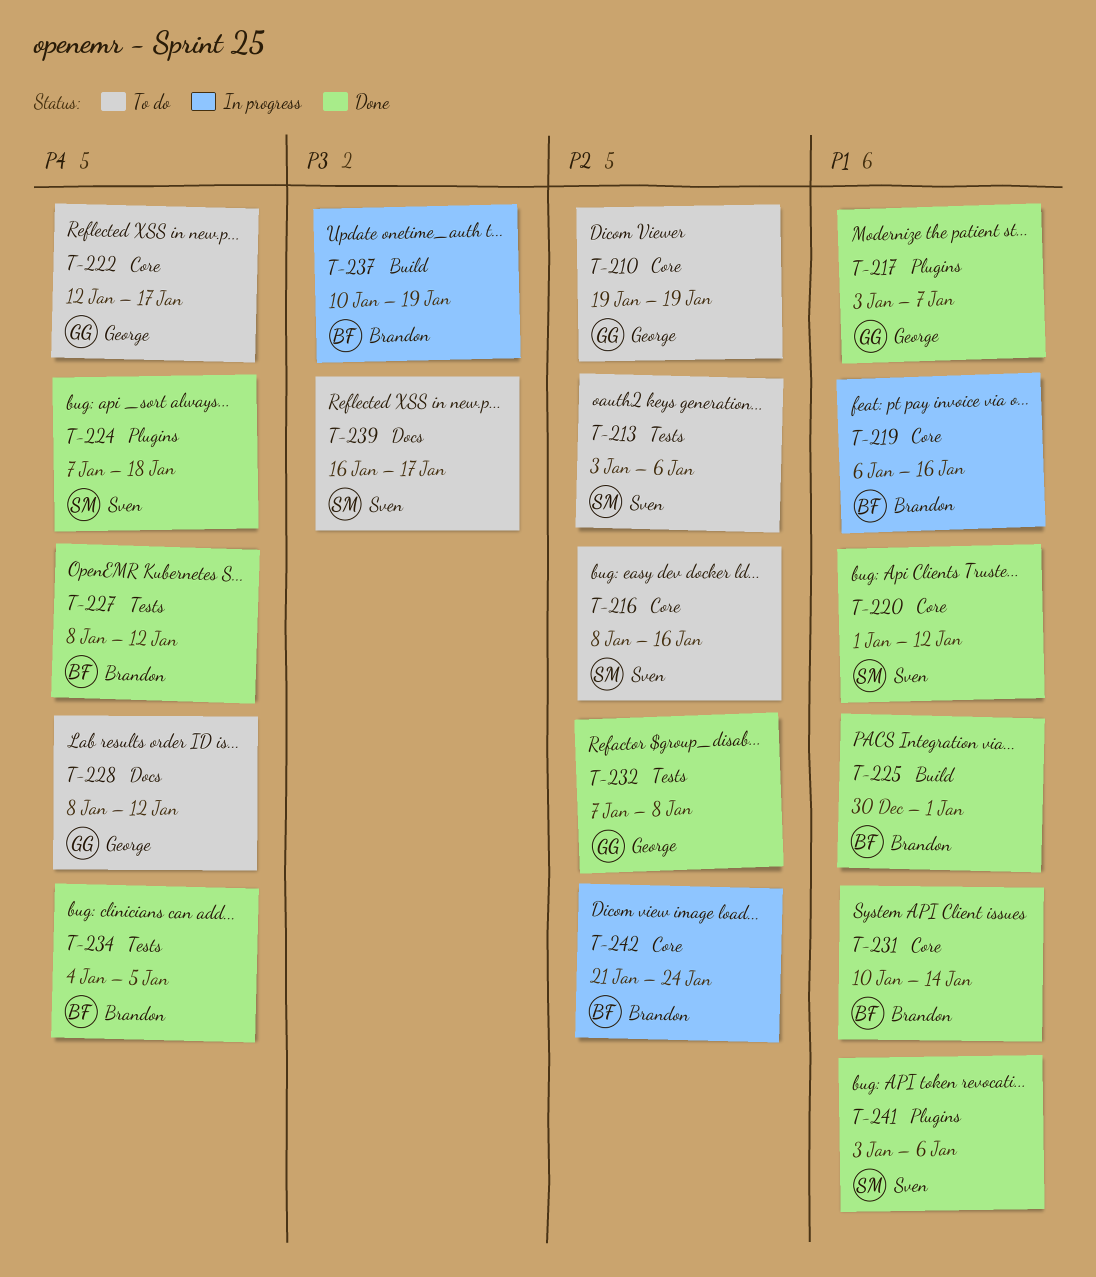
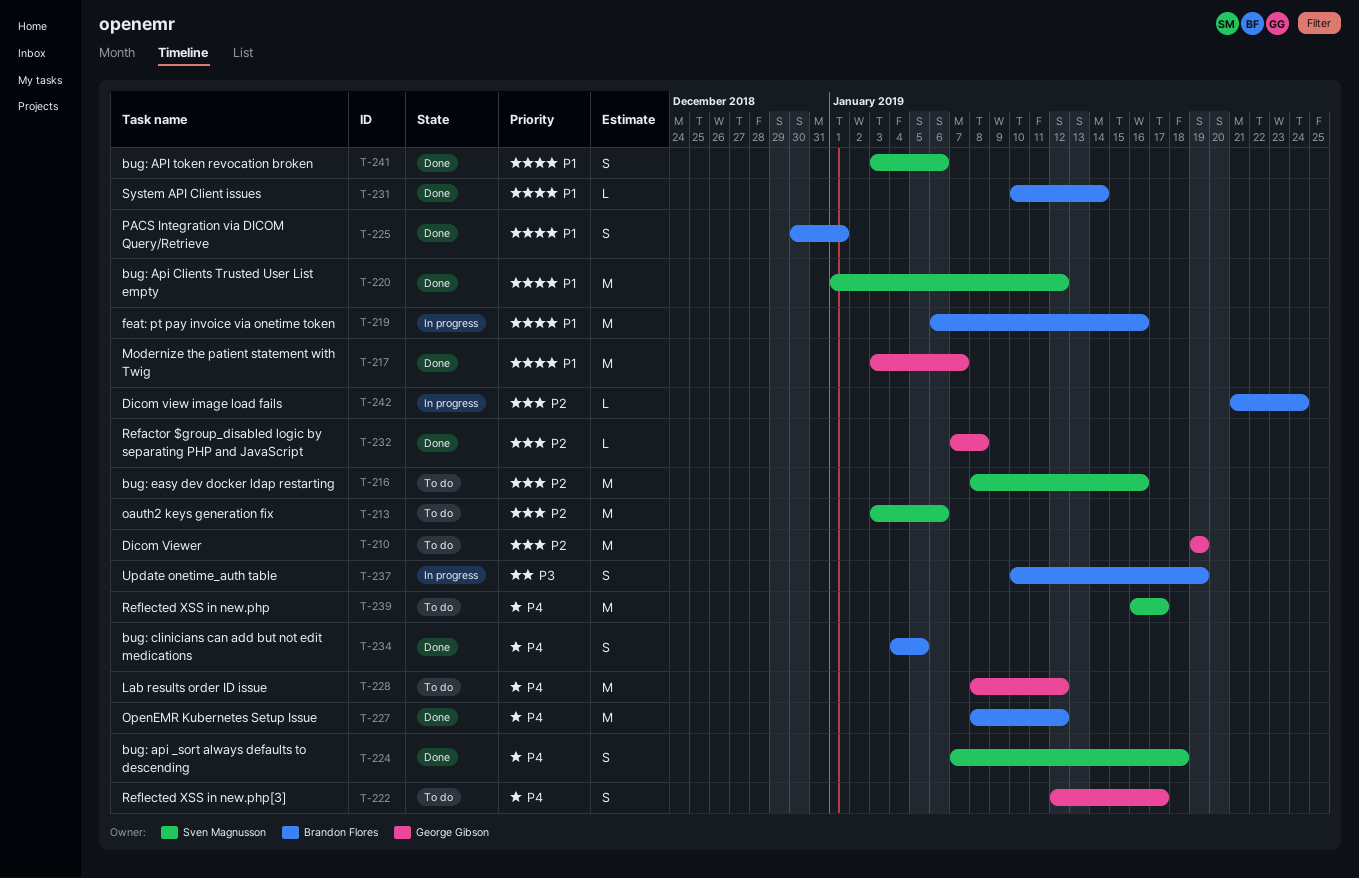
T-239, priority: P3 -> P4

